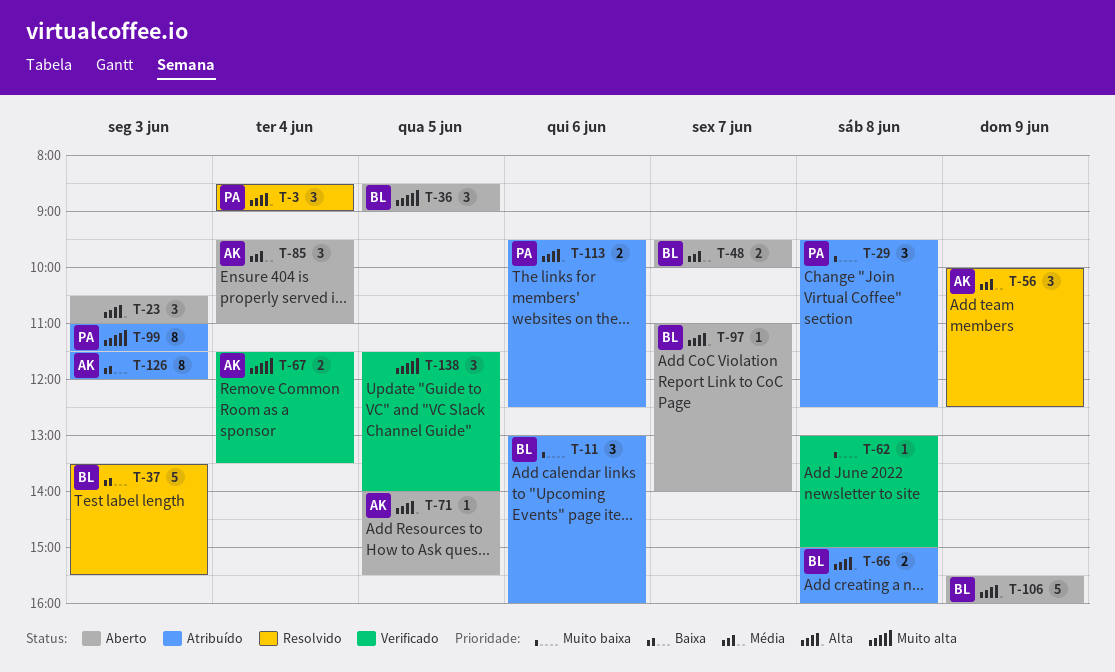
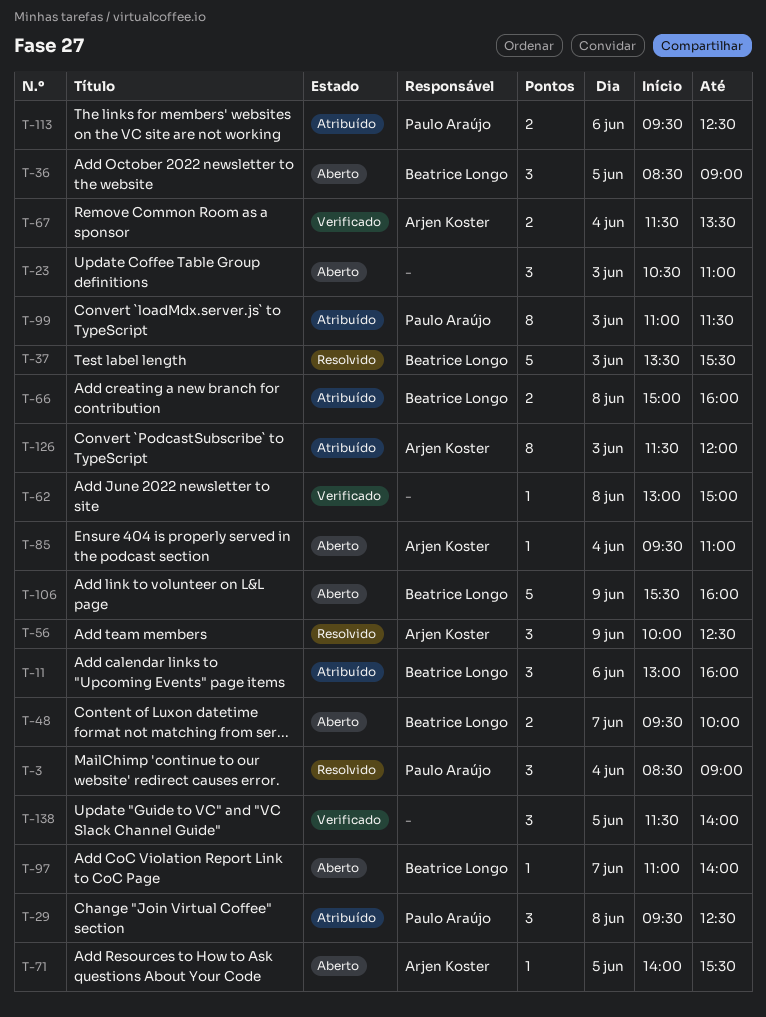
T-85, estimate: 3 -> 1

